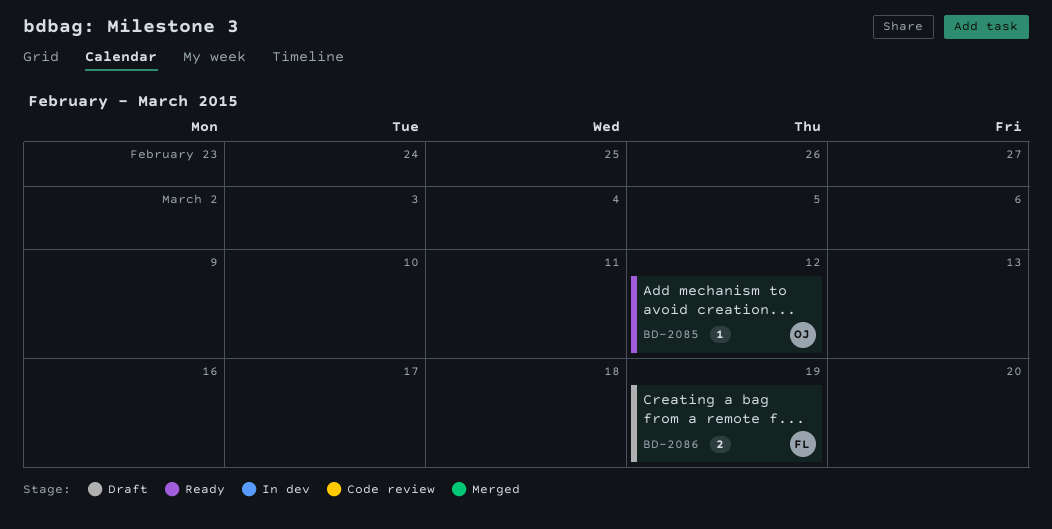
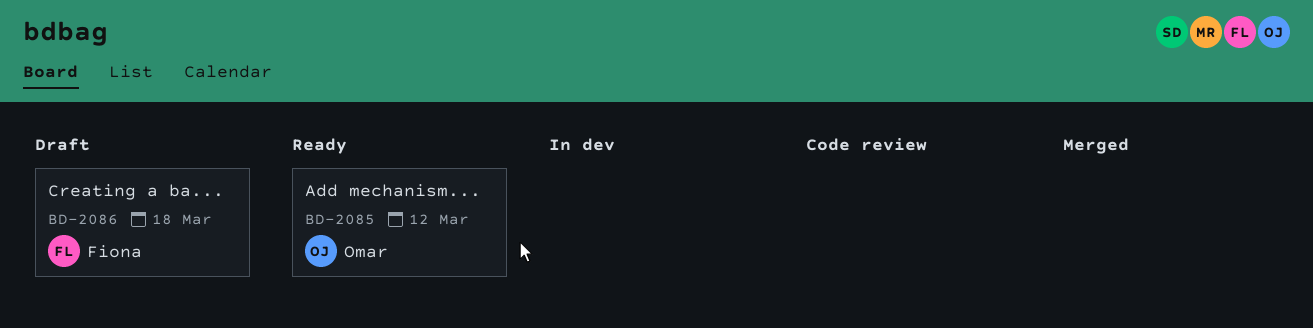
BD-2086, due: Mar 19 -> Mar 18

